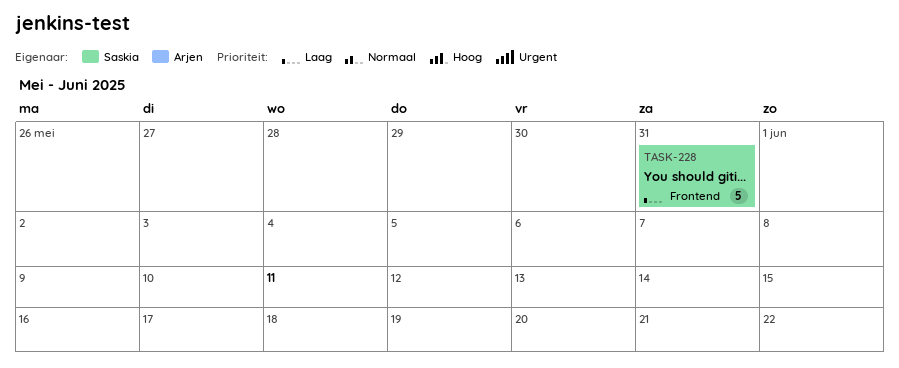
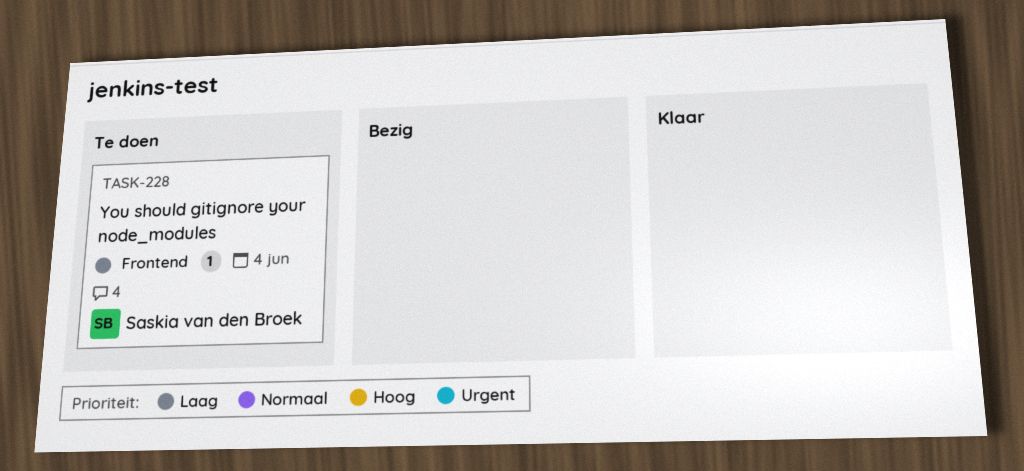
TASK-228, estimate: 5 -> 1
TASK-228, due: May 31 -> Jun 4

